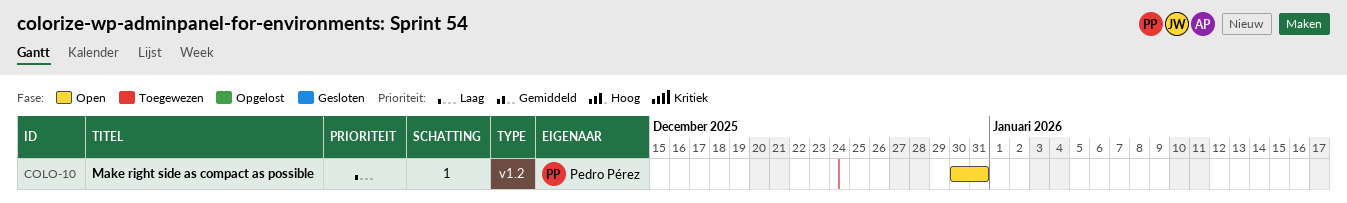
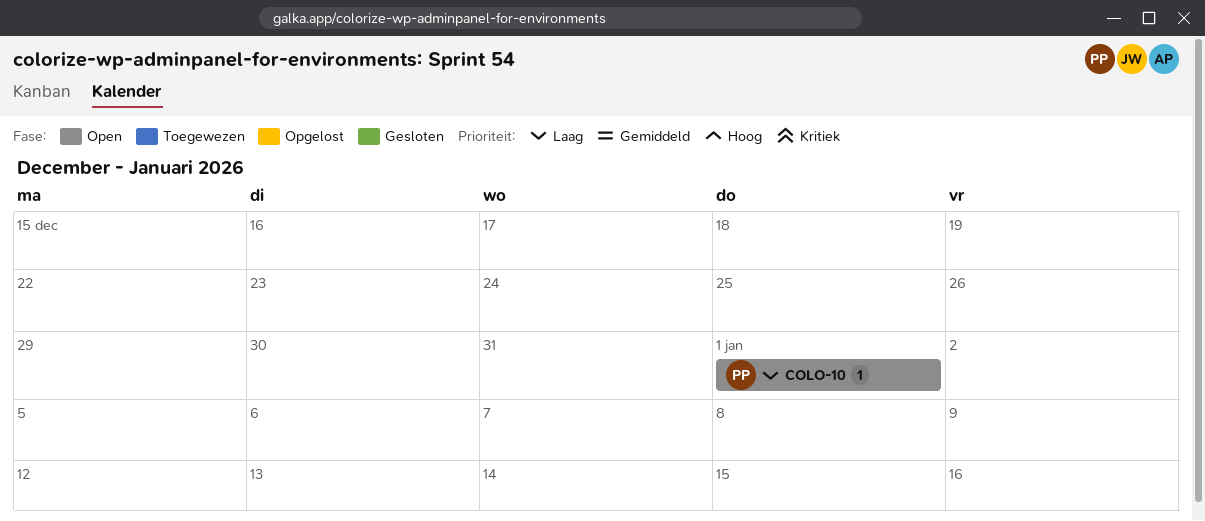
COLO-10, start: Dec 30 -> Jan 1
COLO-10, due: Dec 31 -> Jan 1

